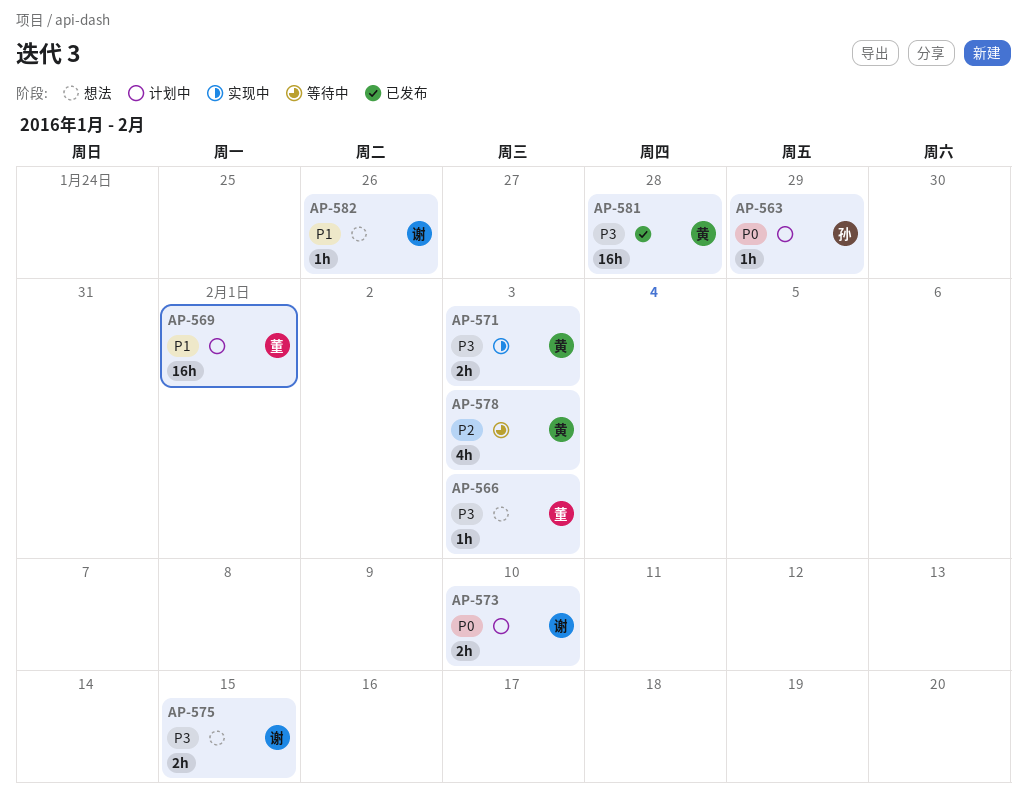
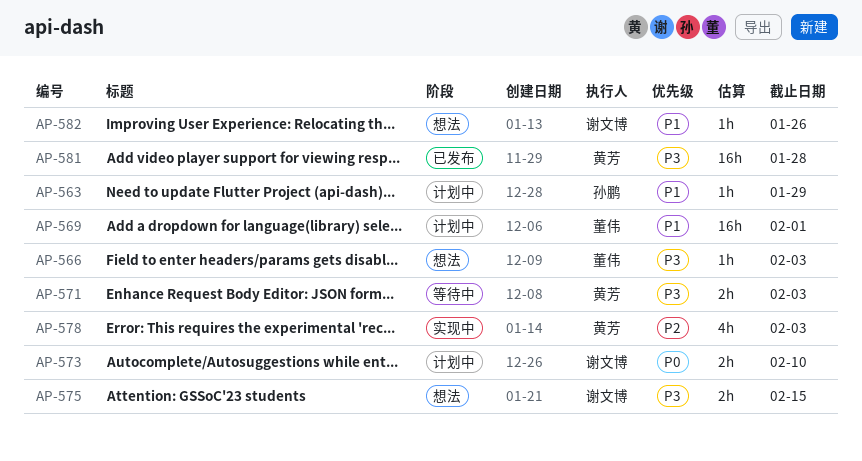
AP-563, priority: P0 -> P1
AP-571, status: 实现中 -> 等待中
AP-578, status: 等待中 -> 实现中

